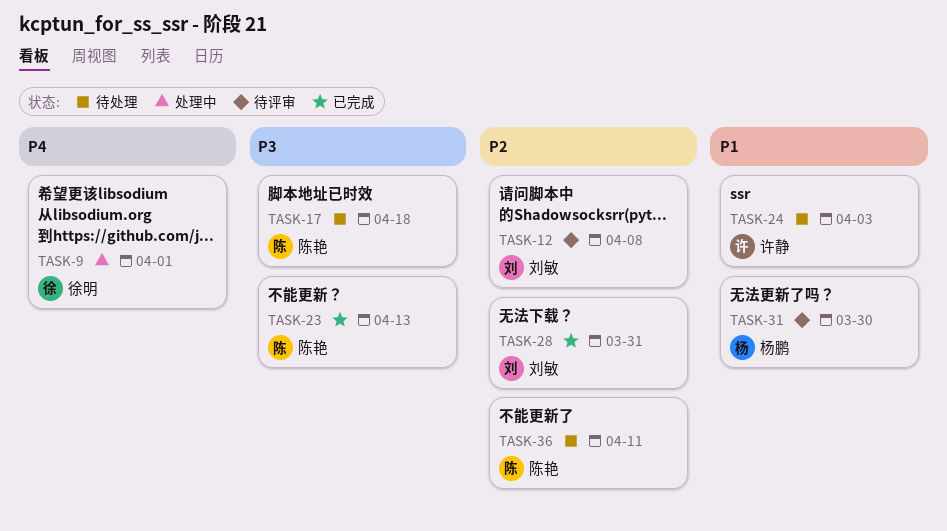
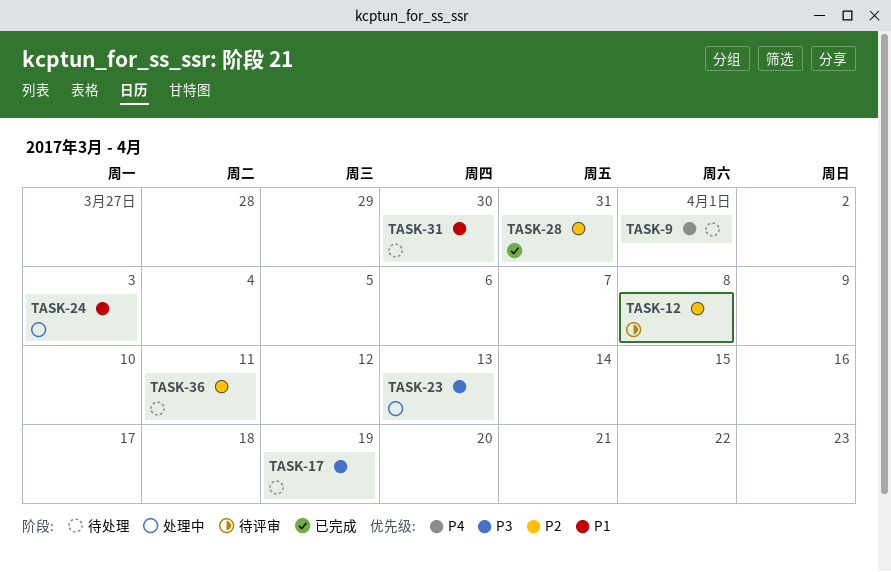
TASK-9, status: 处理中 -> 待处理
TASK-17, due: Apr 18 -> Apr 19
TASK-23, status: 已完成 -> 处理中
TASK-24, status: 待处理 -> 处理中
TASK-31, status: 待评审 -> 待处理

